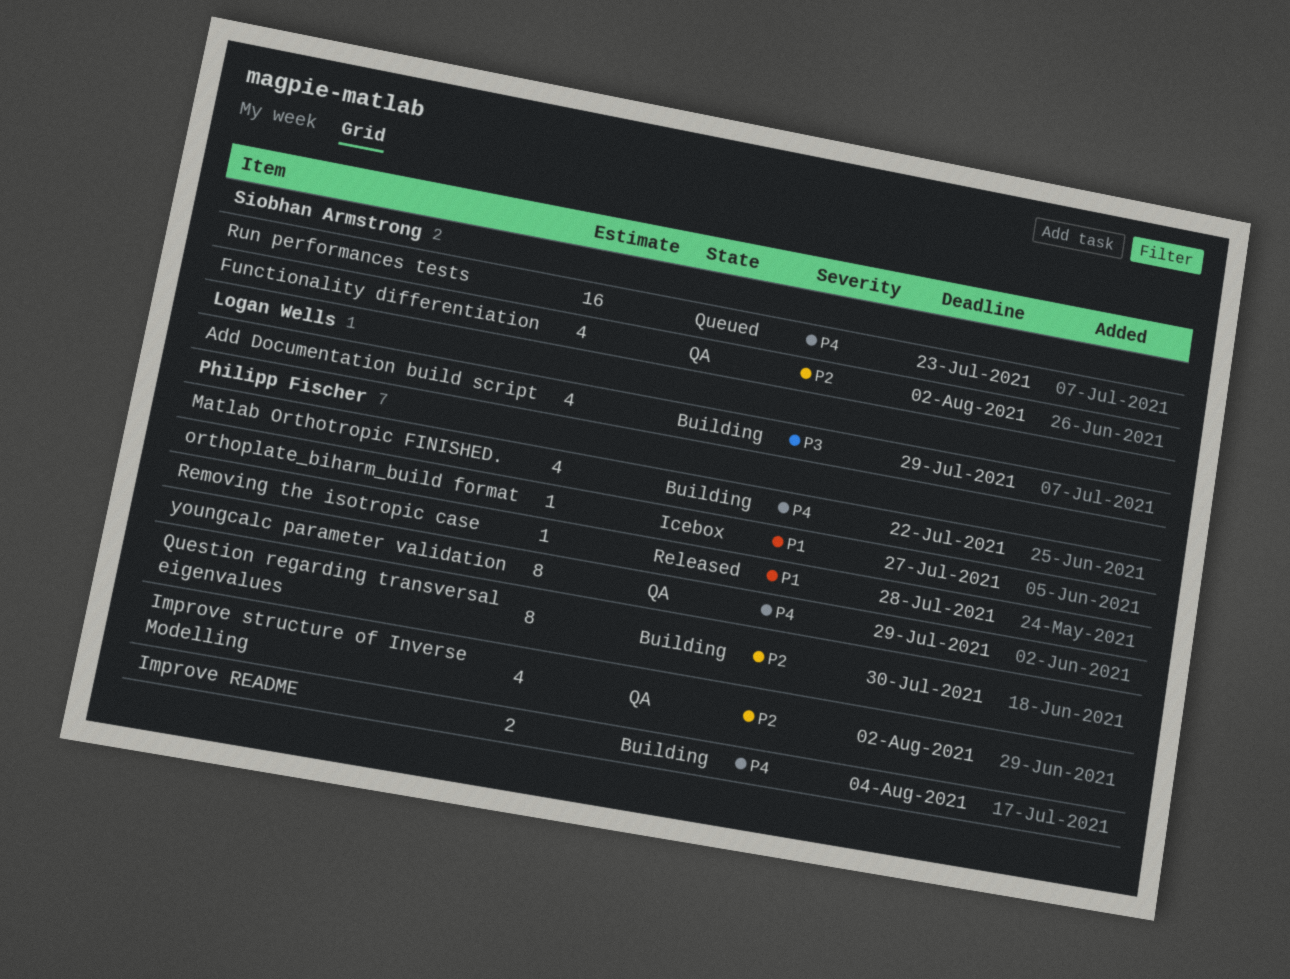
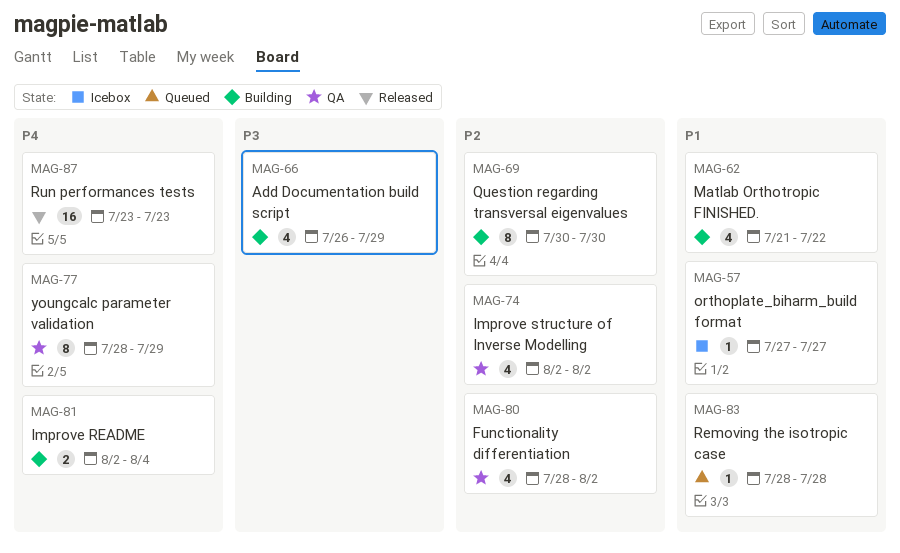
Matlab Orthotropic FINISHED., priority: P4 -> P1
Removing the isotropic case, status: Released -> Queued
Run performances tests, status: Queued -> Released

